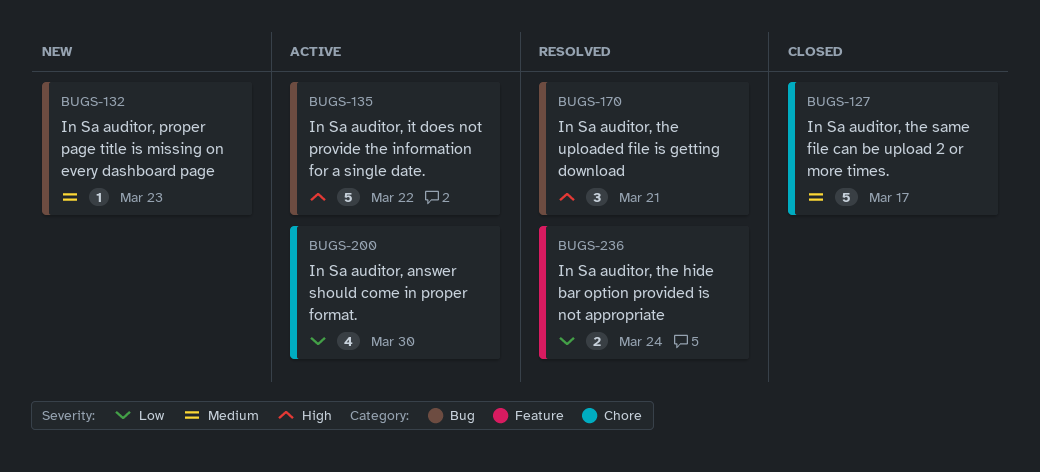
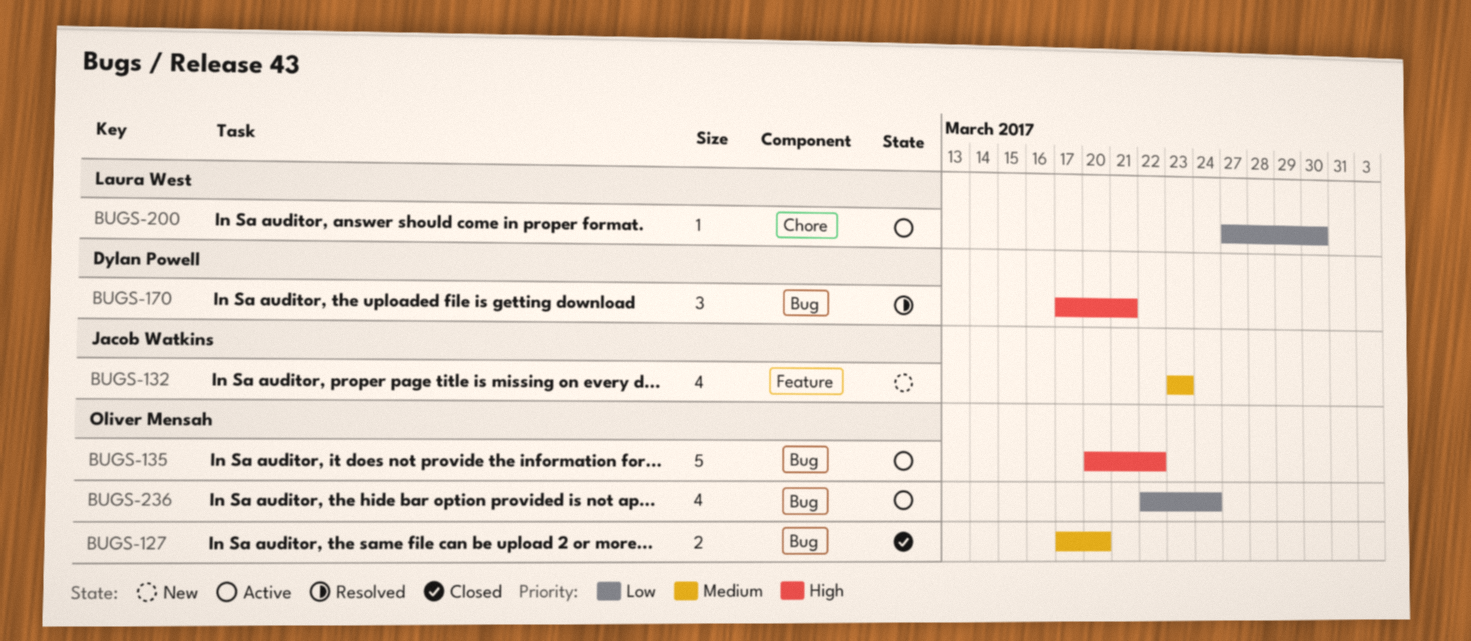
BUGS-127, label: Chore -> Bug
BUGS-127, estimate: 5 -> 2
BUGS-127, due: Mar 17 -> Mar 20
BUGS-132, label: Bug -> Feature
BUGS-132, estimate: 1 -> 4
BUGS-200, estimate: 4 -> 1
BUGS-236, status: Resolved -> Active
BUGS-236, label: Feature -> Bug
BUGS-236, estimate: 2 -> 4

